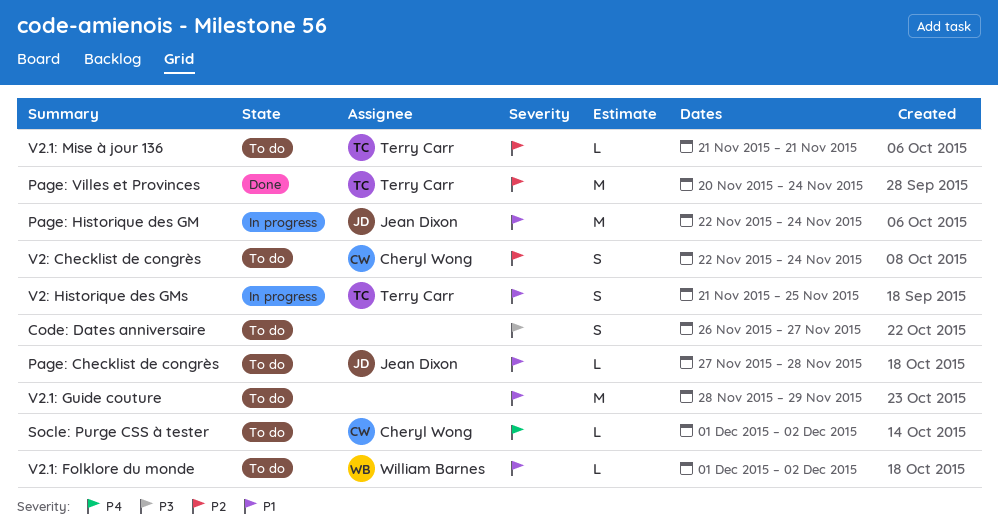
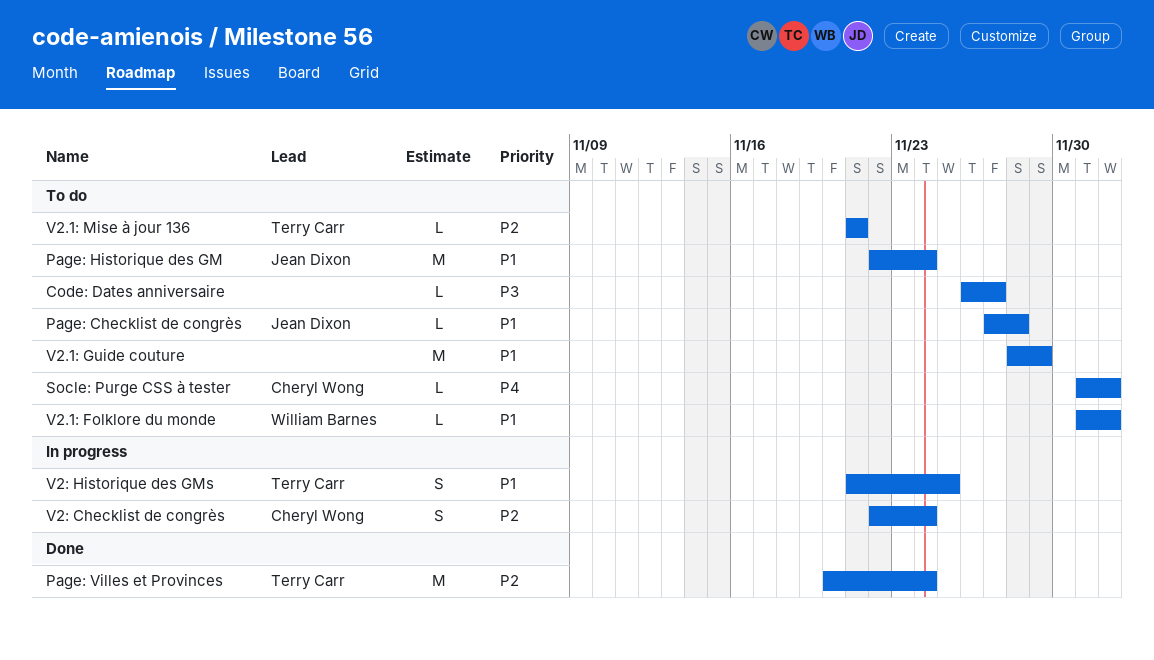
Code: Dates anniversaire, estimate: S -> L
Page: Historique des GM, status: In progress -> To do
V2: Checklist de congrès, status: To do -> In progress

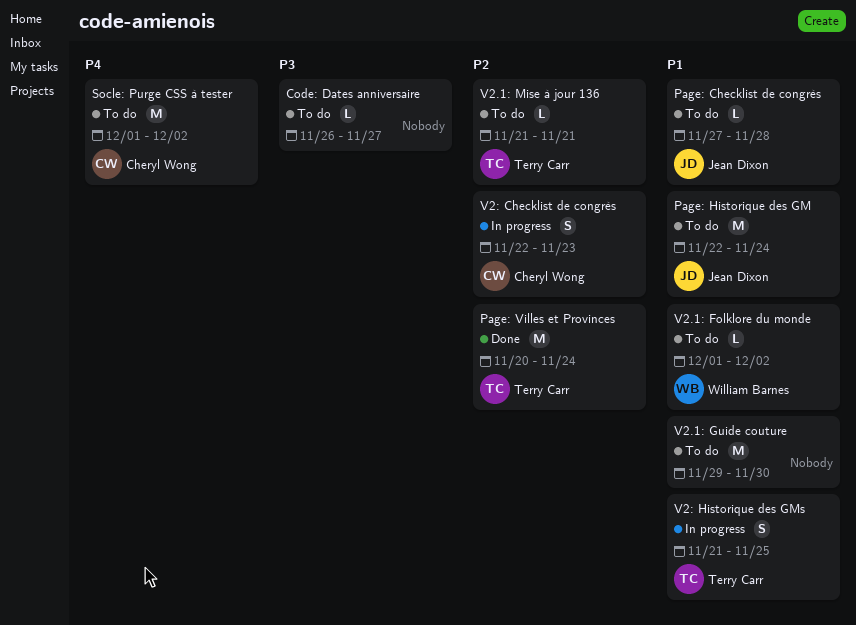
Socle: Purge CSS à tester, estimate: L -> M
V2.1: Guide couture, start: Nov 28 -> Nov 29
V2.1: Guide couture, due: Nov 29 -> Nov 30
V2: Checklist de congrès, due: Nov 24 -> Nov 23

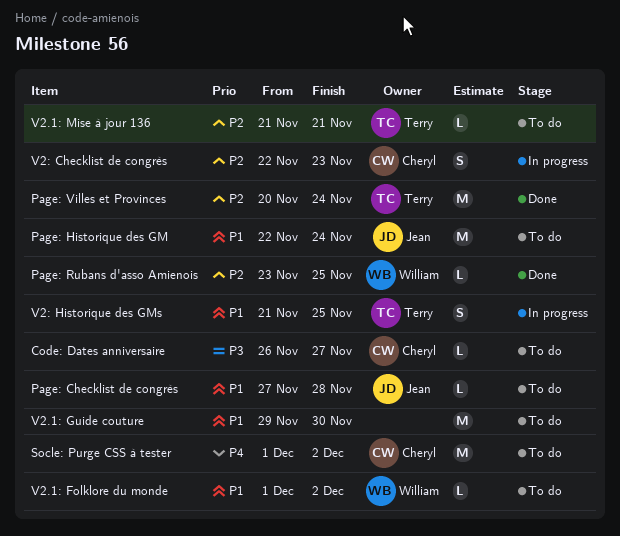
Code: Dates anniversaire, owner: none -> Cheryl Wong
Page: Rubans d'asso Amienois: none -> present

